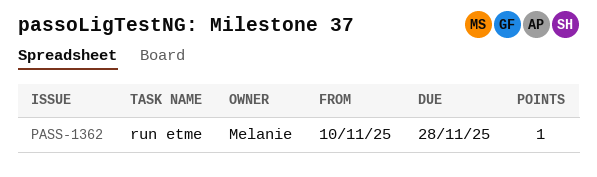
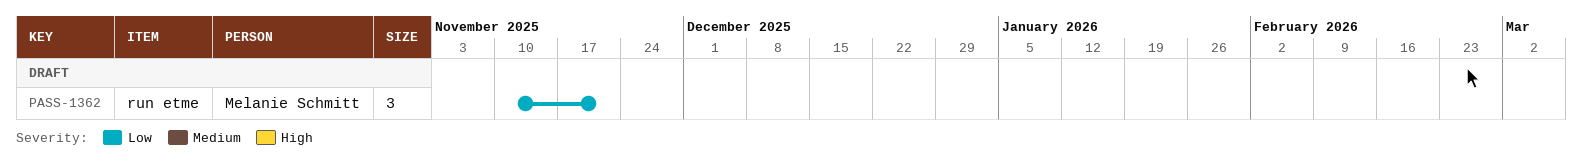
PASS-1362, estimate: 1 -> 3
PASS-1362, due: Nov 28 -> Nov 21

